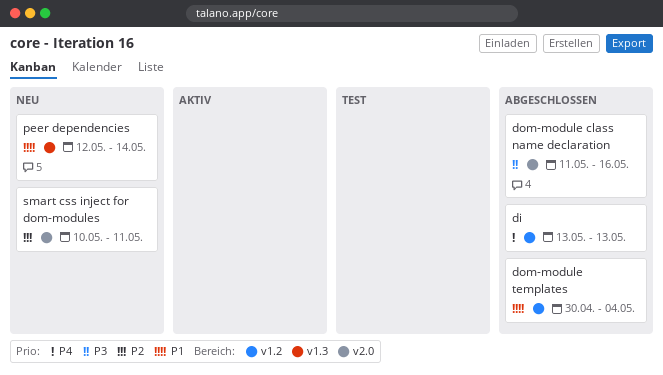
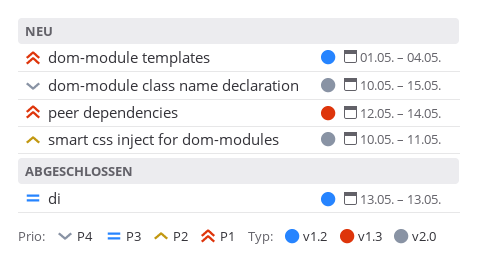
di, priority: P4 -> P3
dom-module class name declaration, status: Abgeschlossen -> Neu
dom-module class name declaration, priority: P3 -> P4
dom-module class name declaration, start: May 11 -> May 10
dom-module class name declaration, due: May 16 -> May 15
dom-module templates, status: Abgeschlossen -> Neu
dom-module templates, start: Apr 30 -> May 1

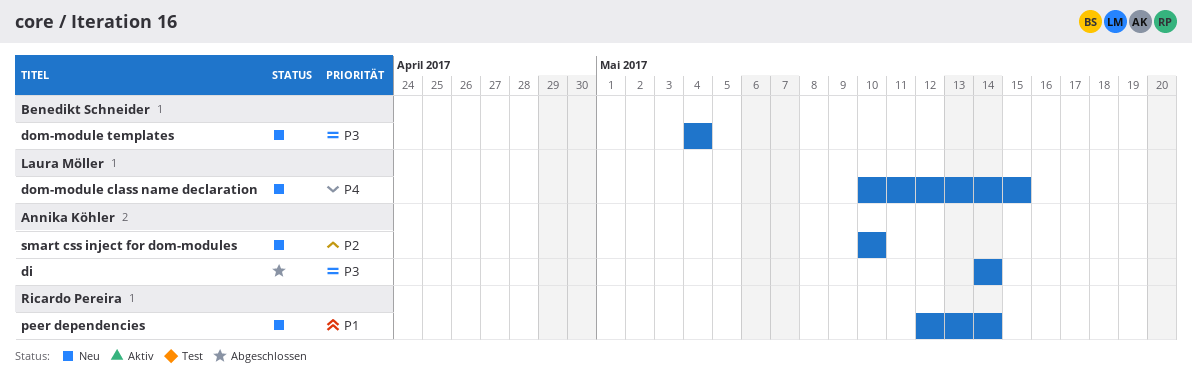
di, start: May 13 -> May 14
di, due: May 13 -> May 14
dom-module templates, priority: P1 -> P3
dom-module templates, start: May 1 -> May 4
smart css inject for dom-modules, due: May 11 -> May 10

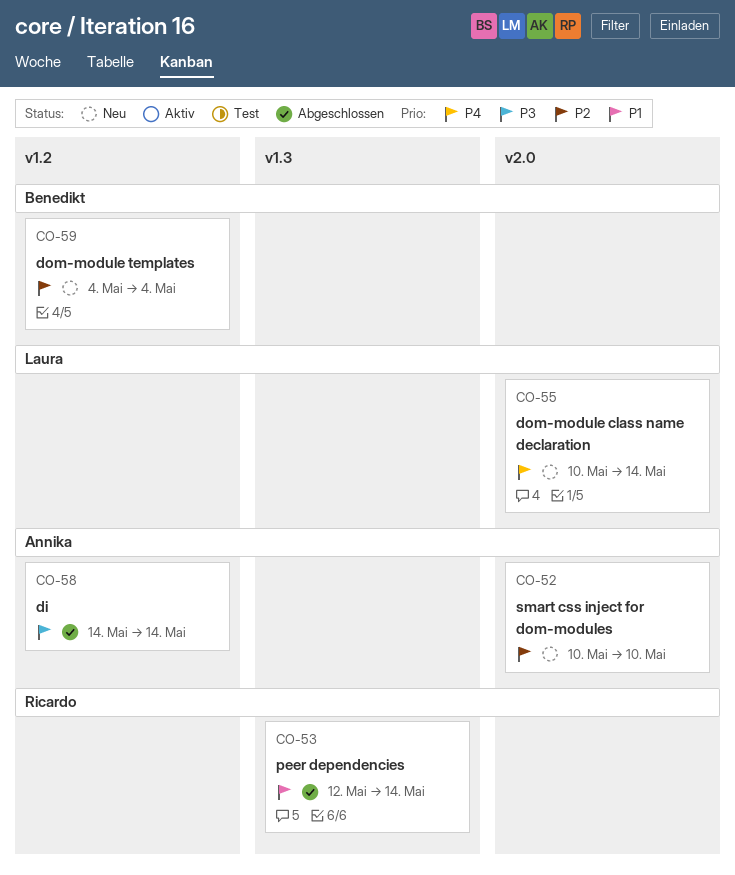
dom-module class name declaration, due: May 15 -> May 14
dom-module templates, priority: P3 -> P2
peer dependencies, status: Neu -> Abgeschlossen

